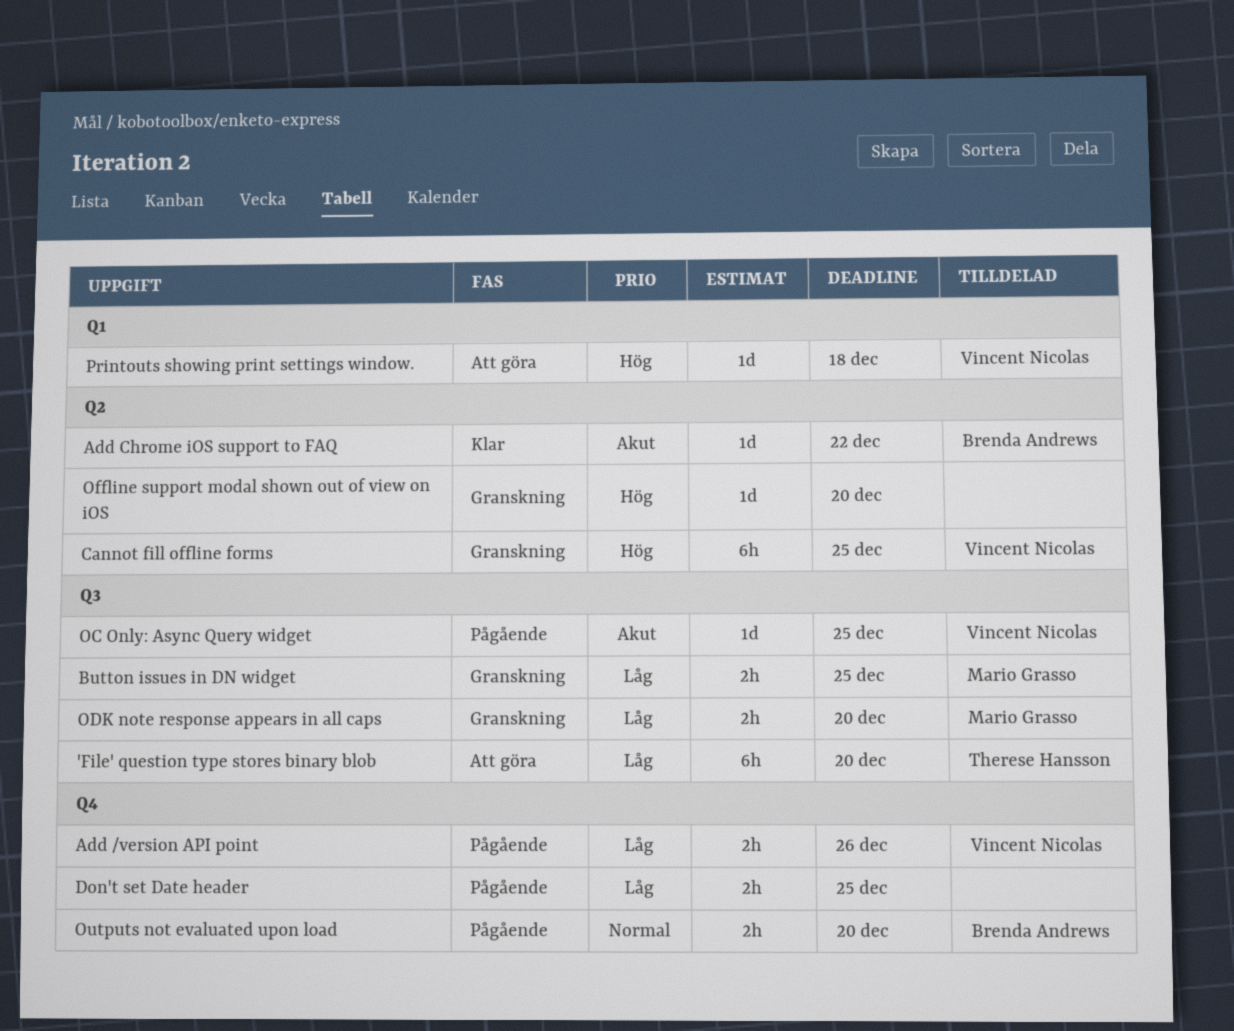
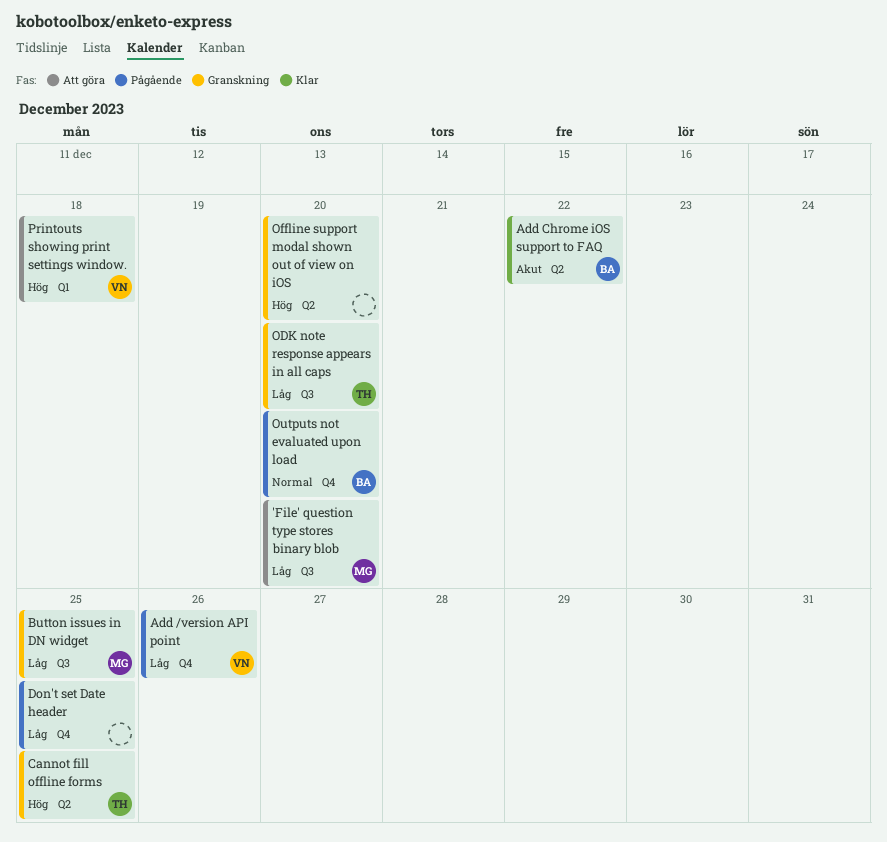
'File' question type stores binary blob, owner: Therese Hansson -> Mario Grasso
Cannot fill offline forms, owner: Vincent Nicolas -> Therese Hansson
OC Only: Async Query widget: present -> none
ODK note response appears in all caps, owner: Mario Grasso -> Therese Hansson

